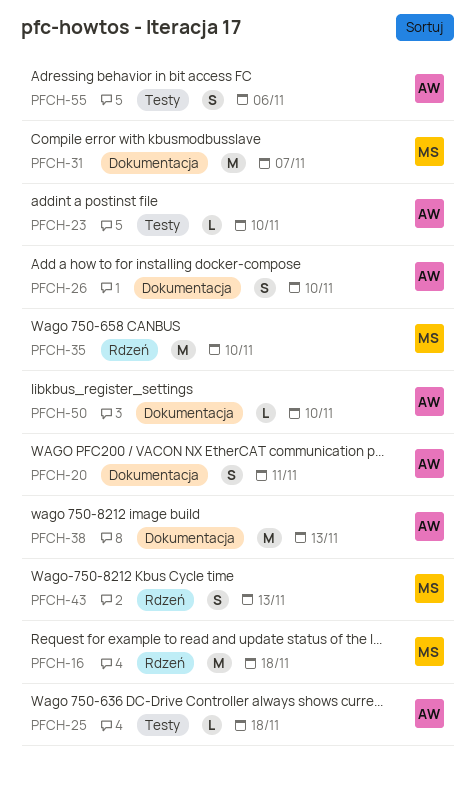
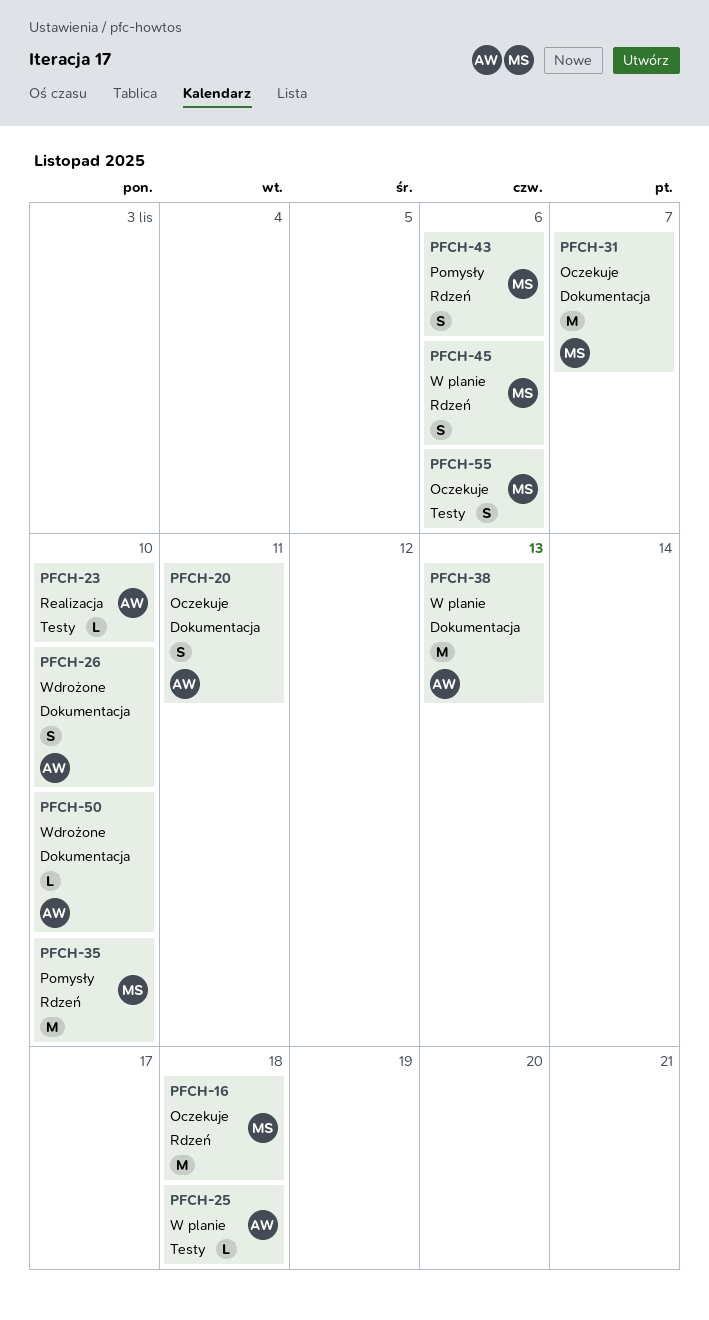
PFCH-43, due: Nov 13 -> Nov 6
PFCH-45: none -> present
PFCH-55, owner: AW -> MS

